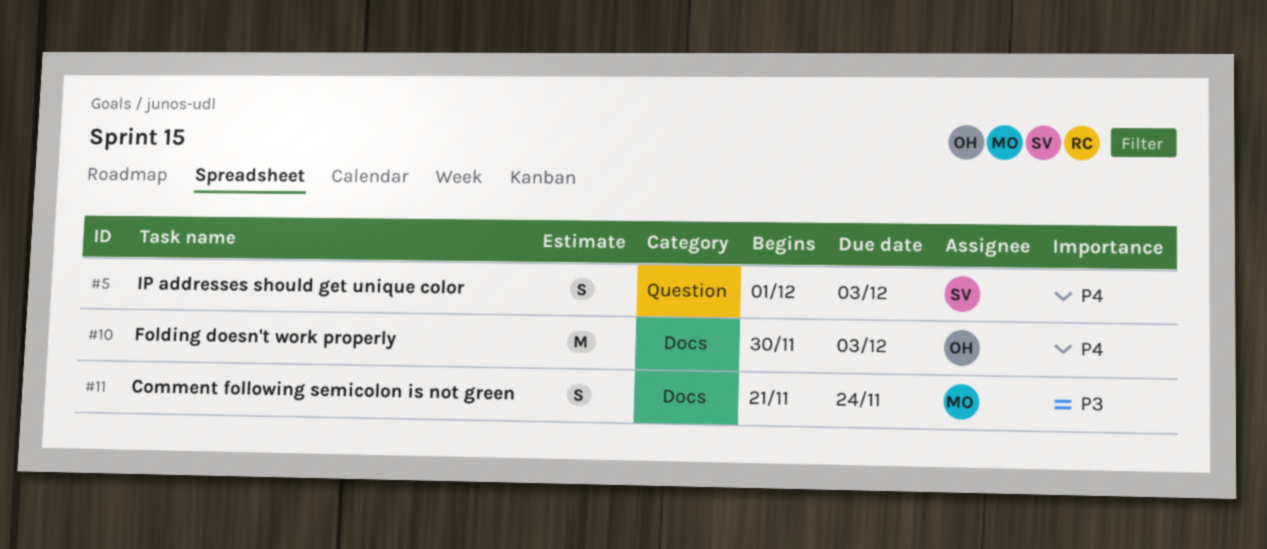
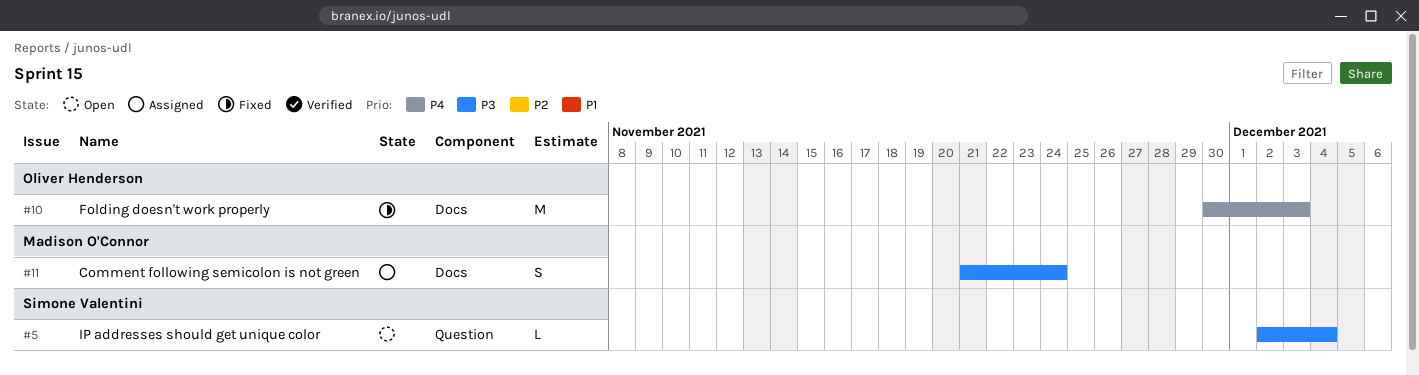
#5, priority: P4 -> P3
#5, estimate: S -> L
#5, start: Dec 1 -> Dec 2
#5, due: Dec 3 -> Dec 4

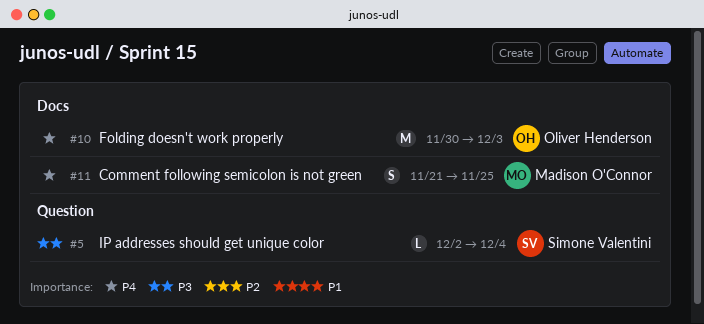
#11, priority: P3 -> P4
#11, due: Nov 24 -> Nov 25

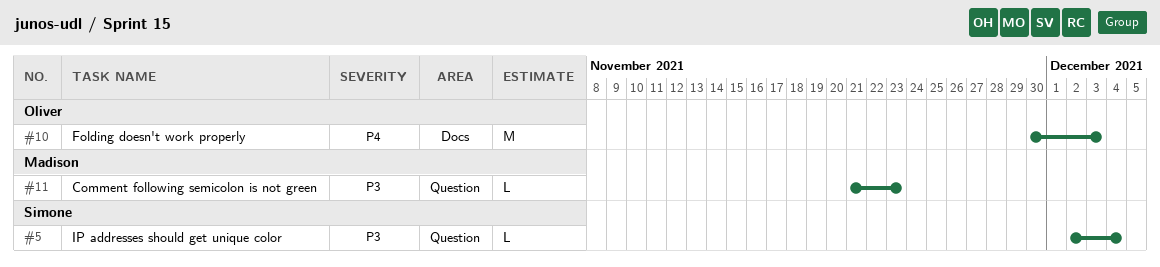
#11, priority: P4 -> P3
#11, label: Docs -> Question
#11, estimate: S -> L
#11, due: Nov 25 -> Nov 23

